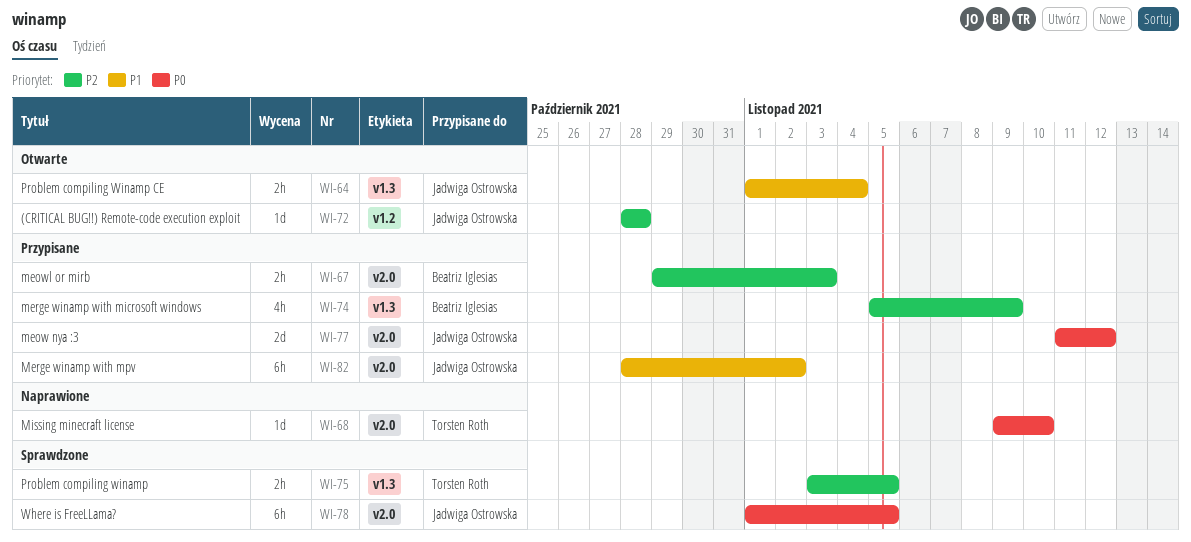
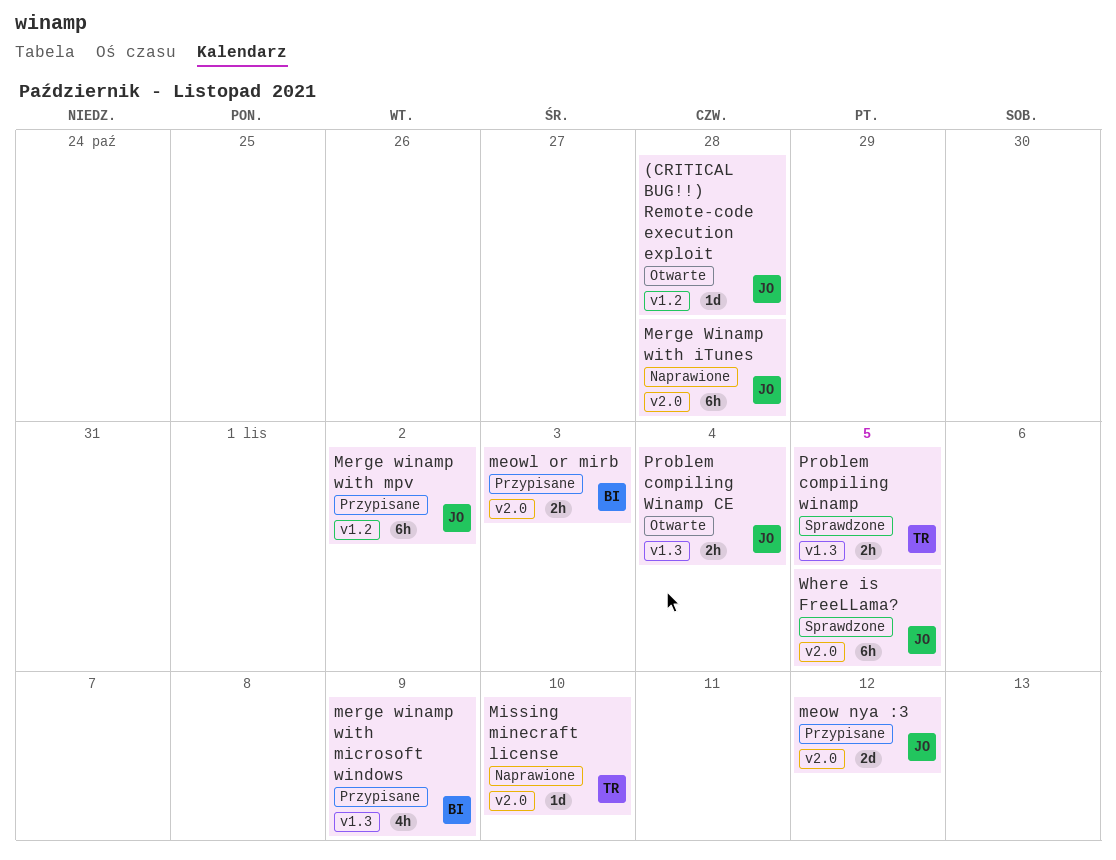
Merge Winamp with iTunes: none -> present
Merge winamp with mpv, label: v2.0 -> v1.2

